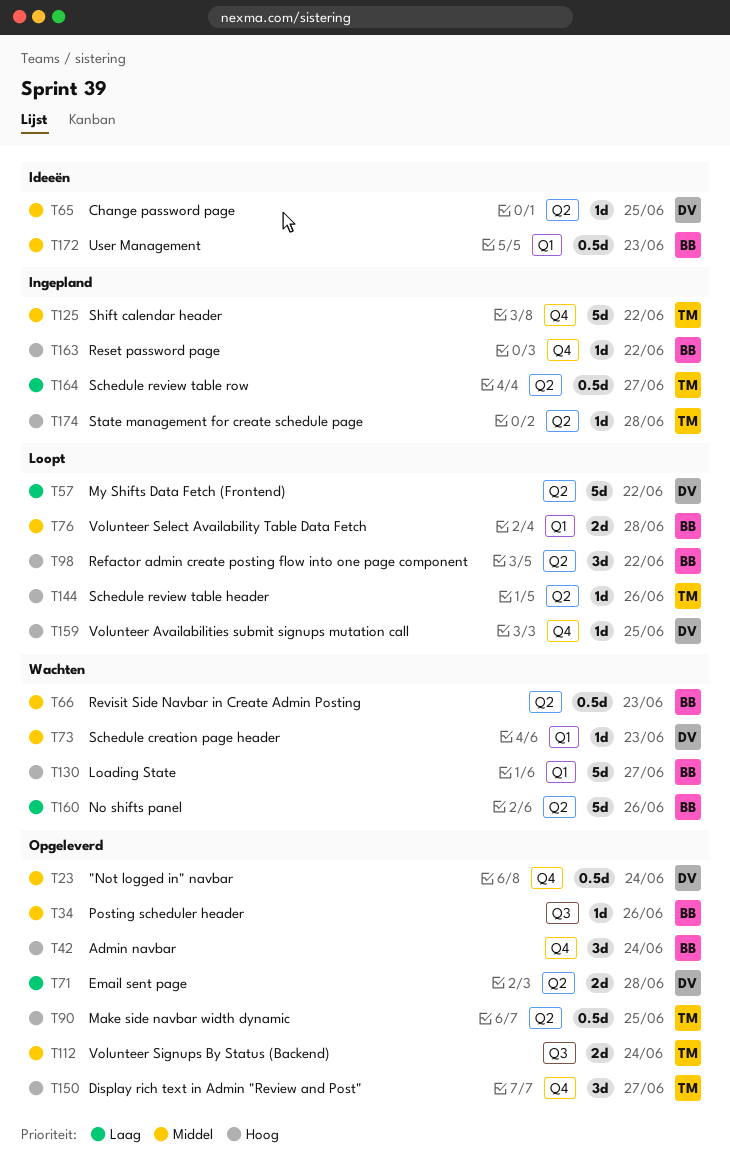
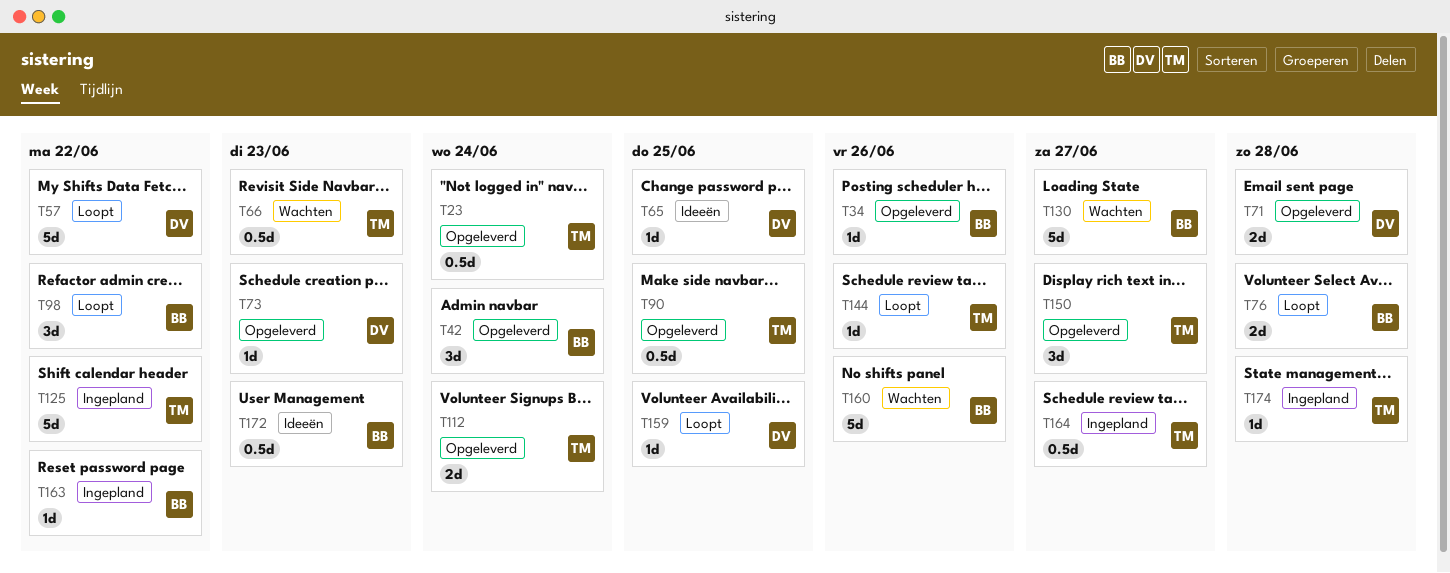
T23, owner: DV -> TM
T66, owner: BB -> TM
T73, status: Wachten -> Opgeleverd

